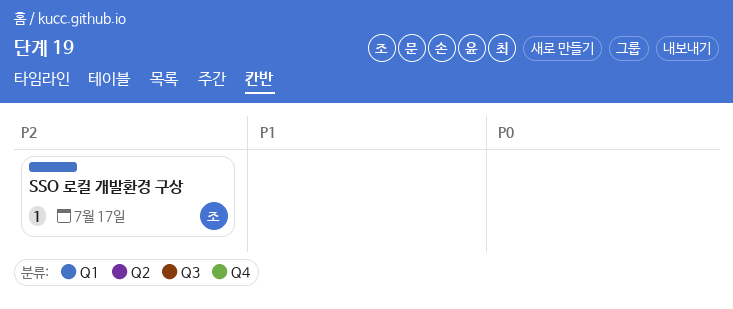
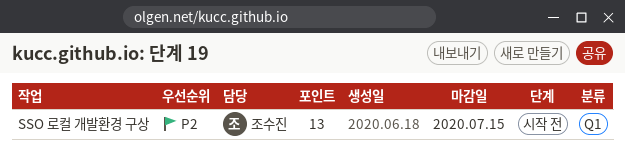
SSO 로컬 개발환경 구상, estimate: 1 -> 13
SSO 로컬 개발환경 구상, due: Jul 17 -> Jul 15

